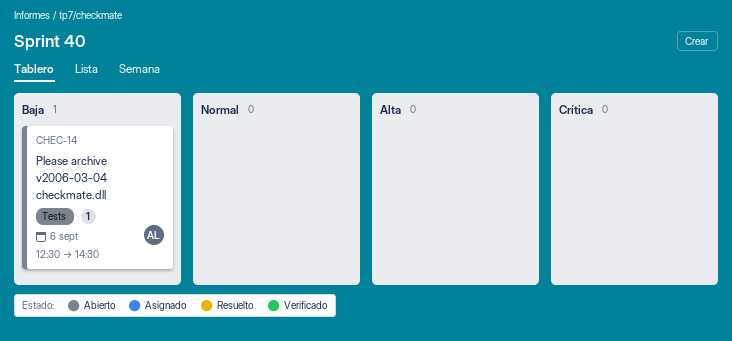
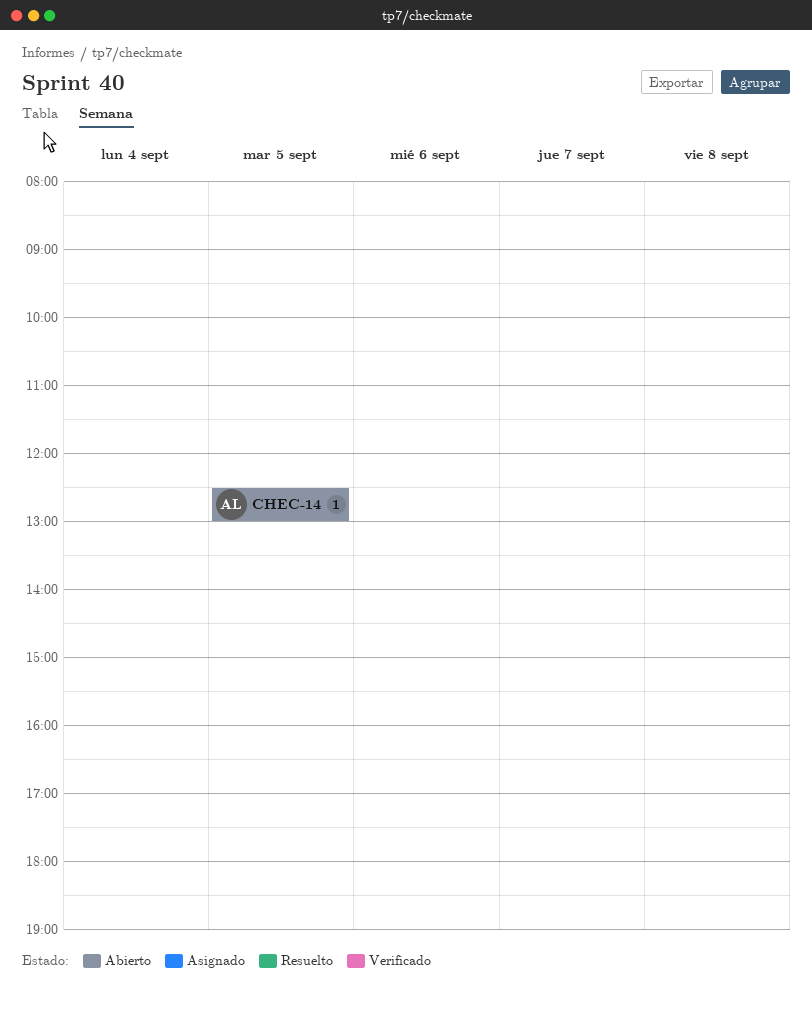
CHEC-14, day: Sep 6 -> Sep 5
CHEC-14, ends: 14:30 -> 13:00

